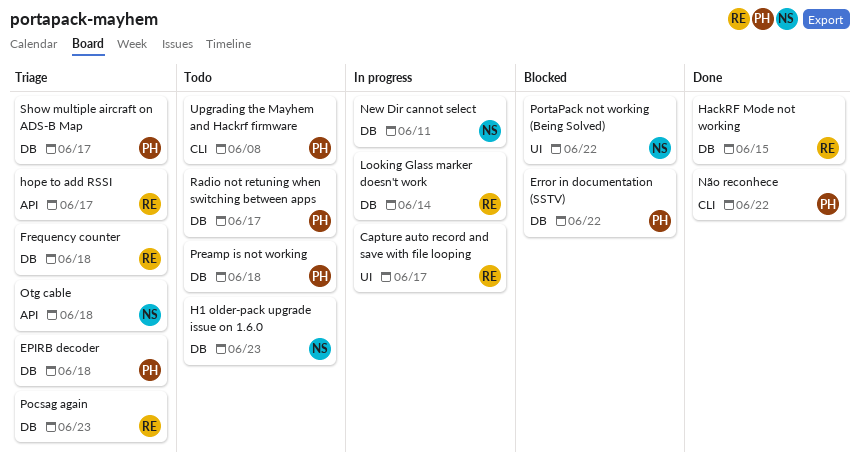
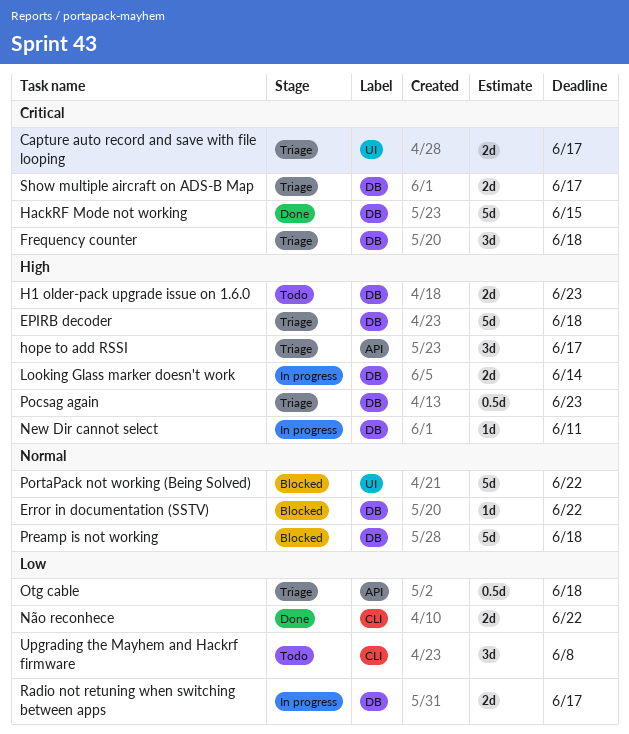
Capture auto record and save with file looping, status: In progress -> Triage
Preamp is not working, status: Todo -> Blocked
Radio not retuning when switching between apps, status: Todo -> In progress

